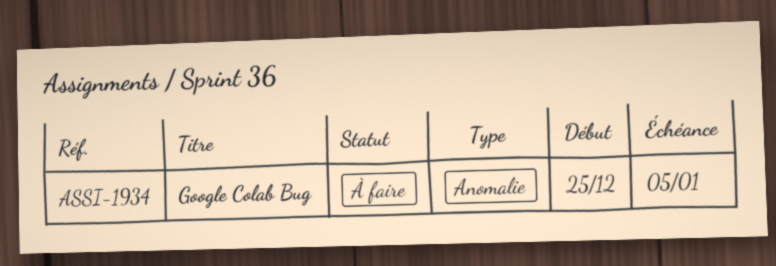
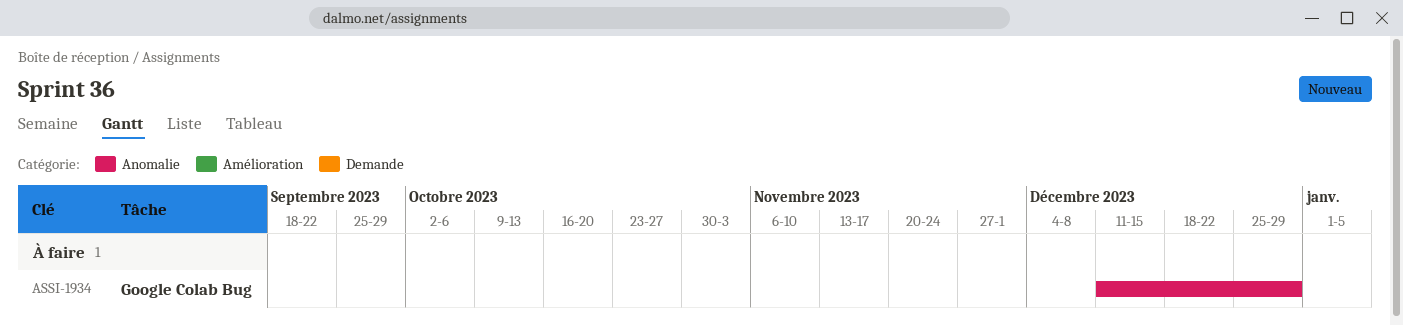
ASSI-1934, start: Dec 25 -> Dec 11
ASSI-1934, due: Jan 5 -> Dec 29

